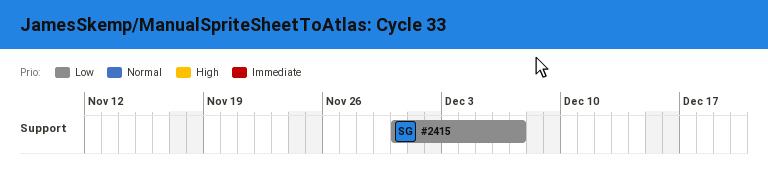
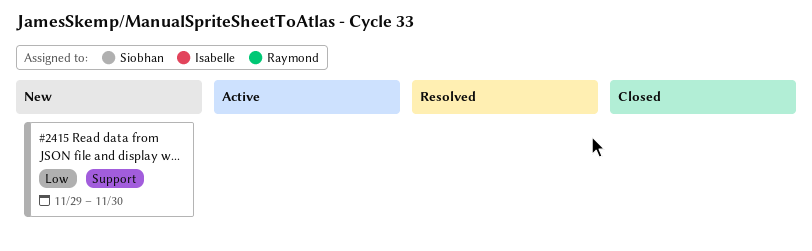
#2415, start: Nov 30 -> Nov 29
#2415, due: Dec 7 -> Nov 30

